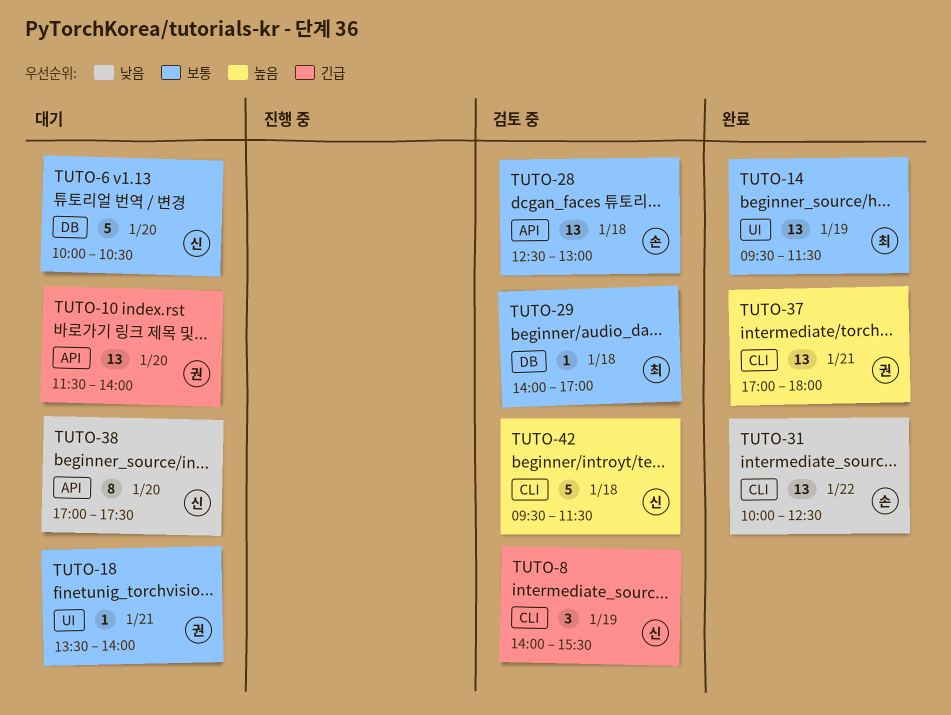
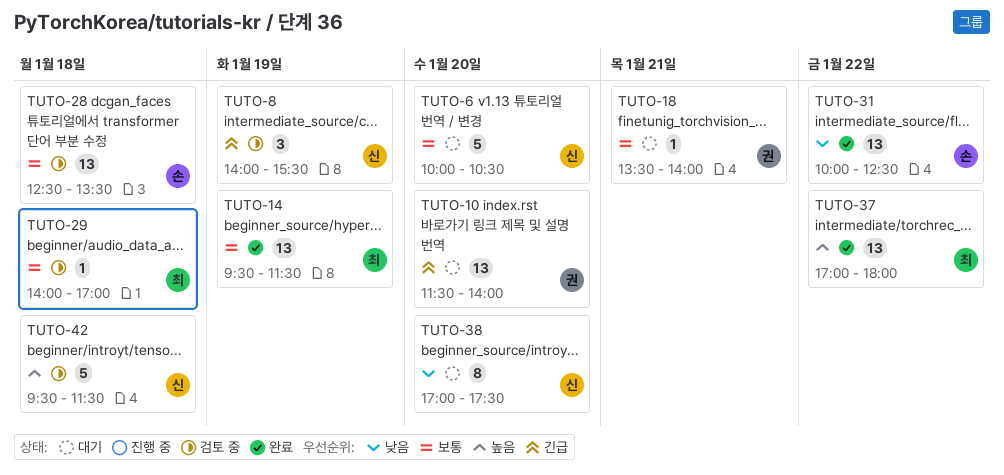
TUTO-28, ends: 13:00 -> 13:30
TUTO-37, owner: 권 -> 최
TUTO-37, day: Jan 21 -> Jan 22

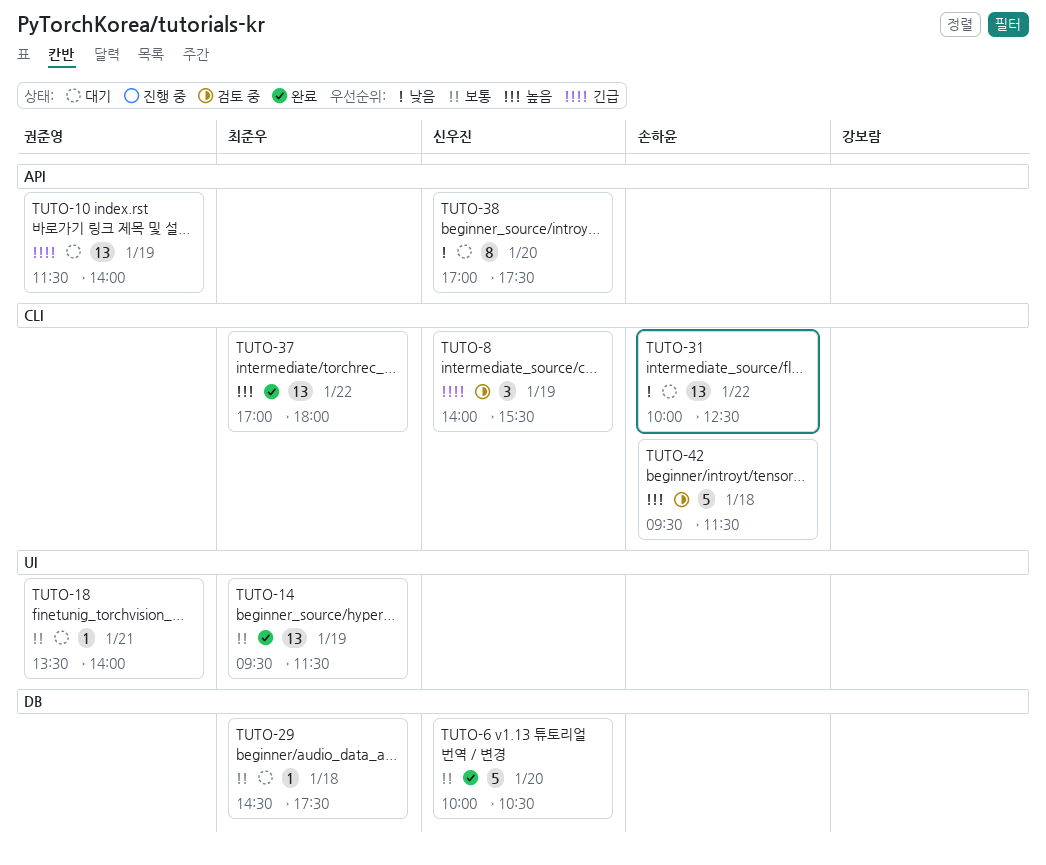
TUTO-6, status: 대기 -> 완료
TUTO-10, day: Jan 20 -> Jan 19
TUTO-28: present -> none
TUTO-29, status: 검토 중 -> 대기
TUTO-29, begins: 14:00 -> 14:30
TUTO-29, ends: 17:00 -> 17:30
TUTO-31, status: 완료 -> 대기
TUTO-42, owner: 신우진 -> 손하윤

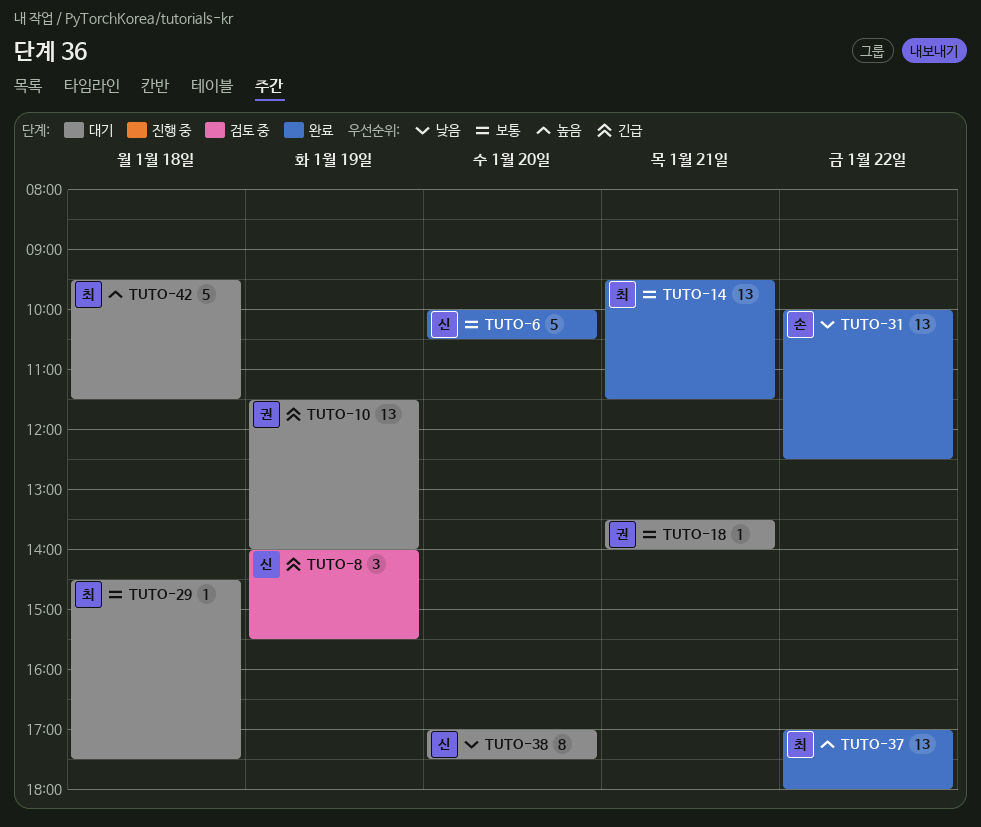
TUTO-14, day: Jan 19 -> Jan 21
TUTO-31, status: 대기 -> 완료
TUTO-42, status: 검토 중 -> 대기
TUTO-42, owner: 손하윤 -> 최준우

